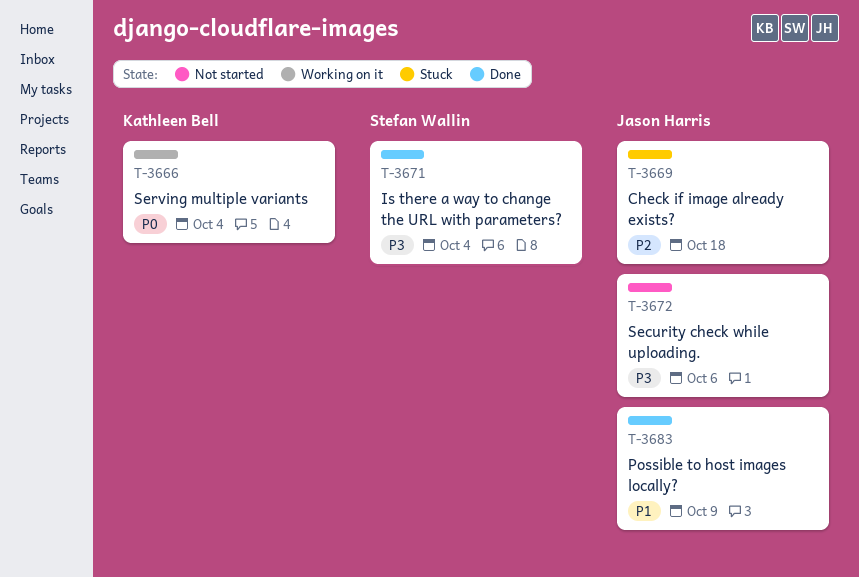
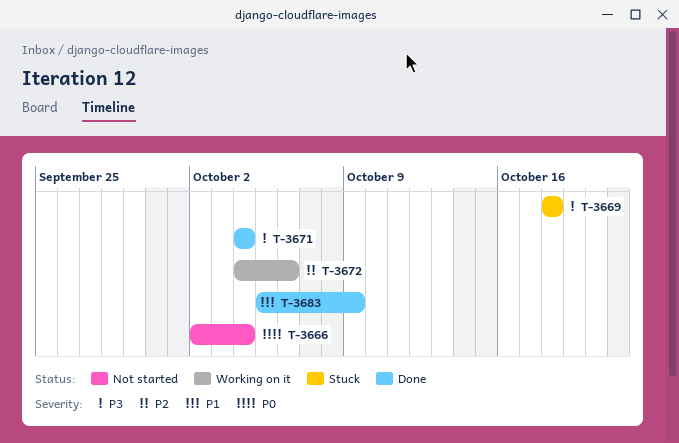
T-3666, status: Working on it -> Not started
T-3669, priority: P2 -> P3
T-3672, status: Not started -> Working on it
T-3672, priority: P3 -> P2

